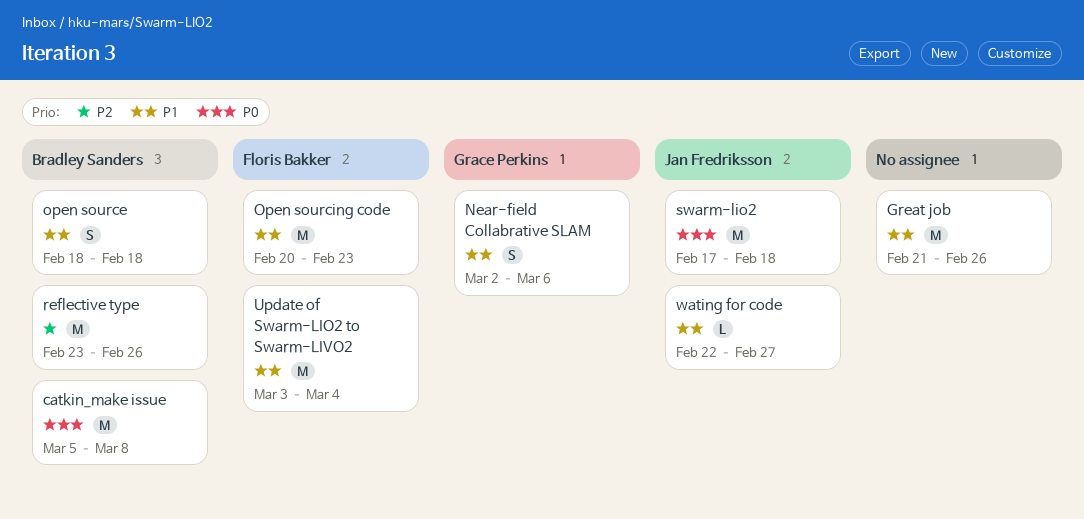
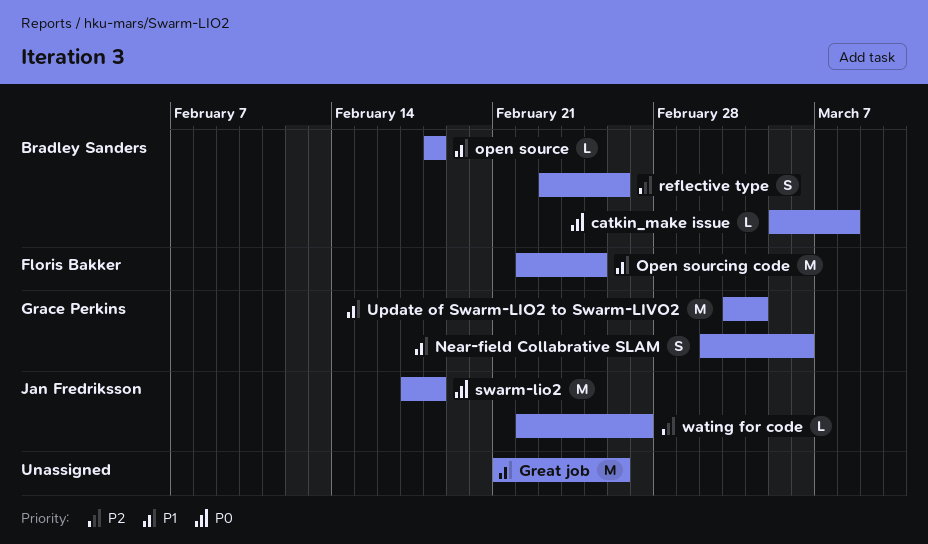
catkin_make issue, estimate: M -> L
open source, estimate: S -> L
Open sourcing code, start: Feb 20 -> Feb 22
Open sourcing code, due: Feb 23 -> Feb 25
reflective type, estimate: M -> S
Update of Swarm-LIO2 to Swarm-LIVO2, owner: Floris Bakker -> Grace Perkins
wating for code, priority: P1 -> P2

